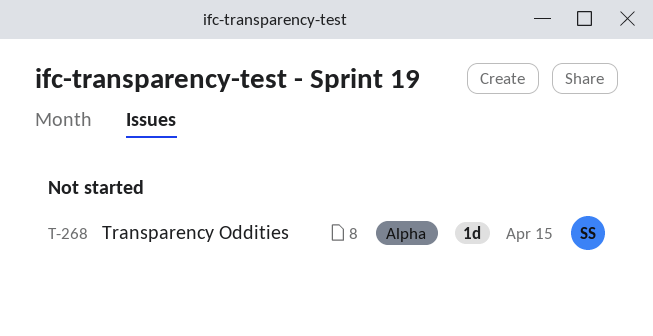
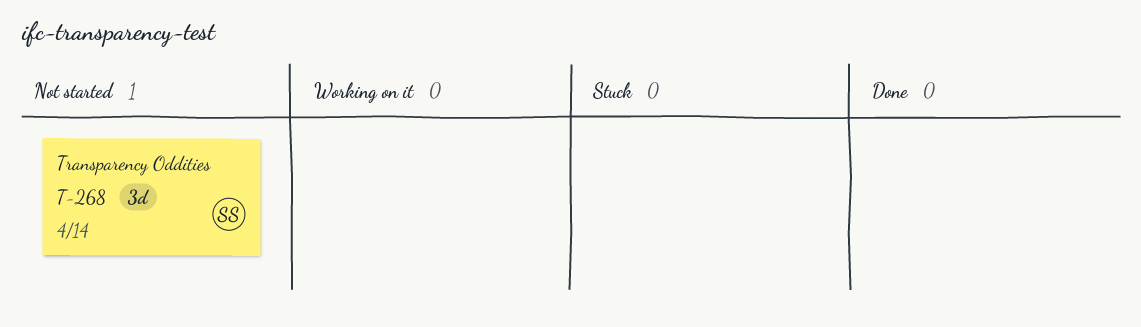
T-268, estimate: 1d -> 3d
T-268, due: Apr 15 -> Apr 14

